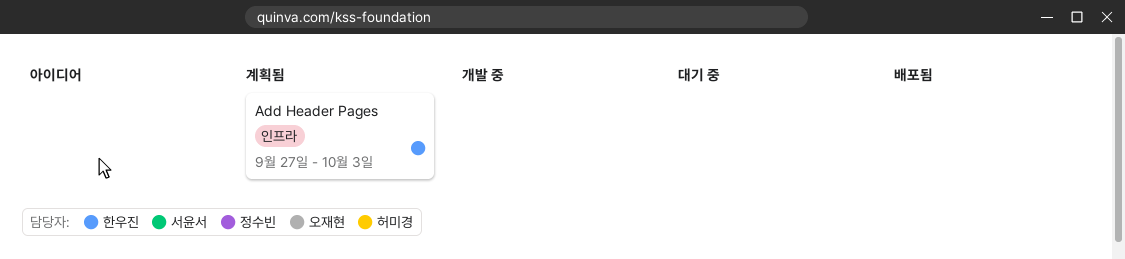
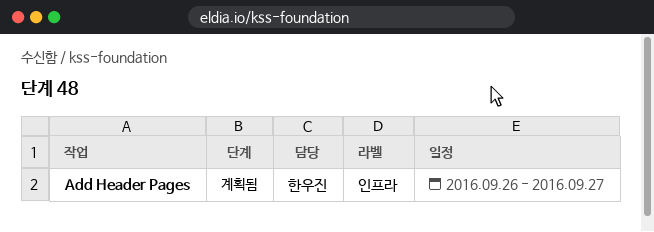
Add Header Pages, start: Sep 27 -> Sep 26
Add Header Pages, due: Oct 3 -> Sep 27

